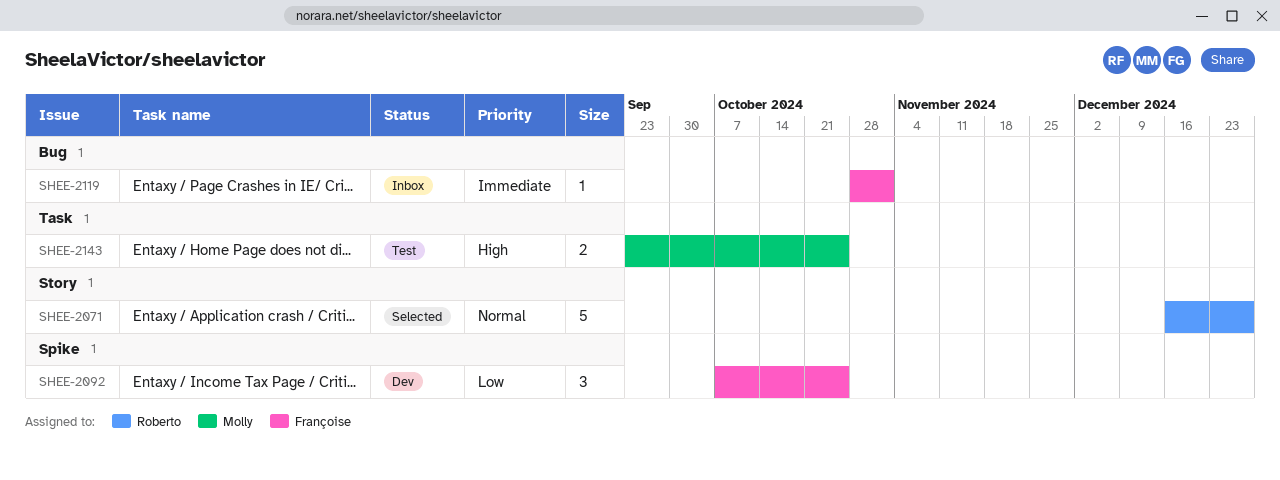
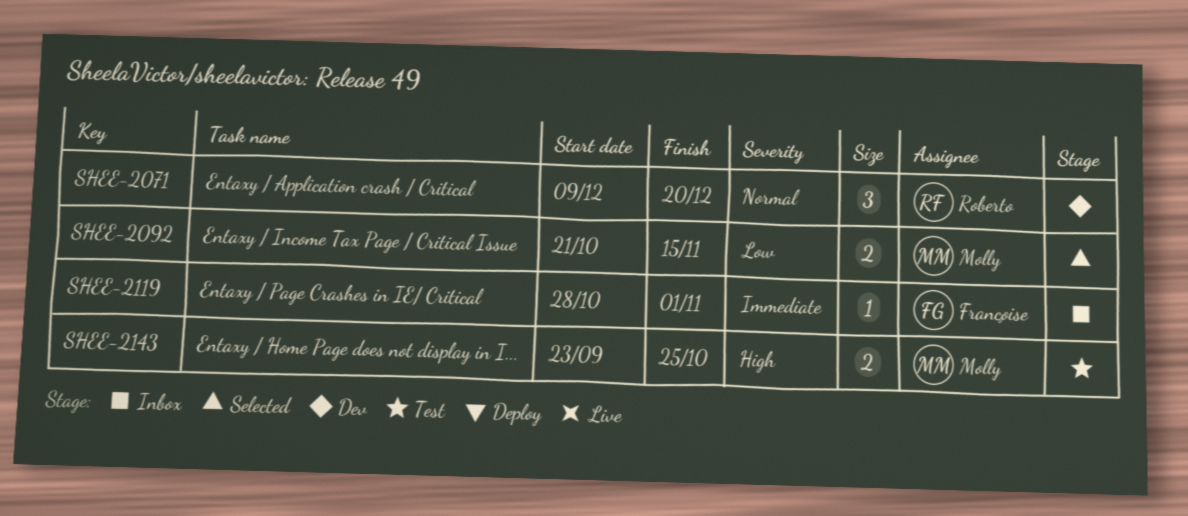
SHEE-2071, status: Selected -> Dev
SHEE-2071, estimate: 5 -> 3
SHEE-2071, start: Dec 16 -> Dec 9
SHEE-2071, due: Dec 27 -> Dec 20
SHEE-2092, status: Dev -> Selected
SHEE-2092, owner: Françoise -> Molly
SHEE-2092, estimate: 3 -> 2
SHEE-2092, start: Oct 7 -> Oct 21
SHEE-2092, due: Oct 25 -> Nov 15

